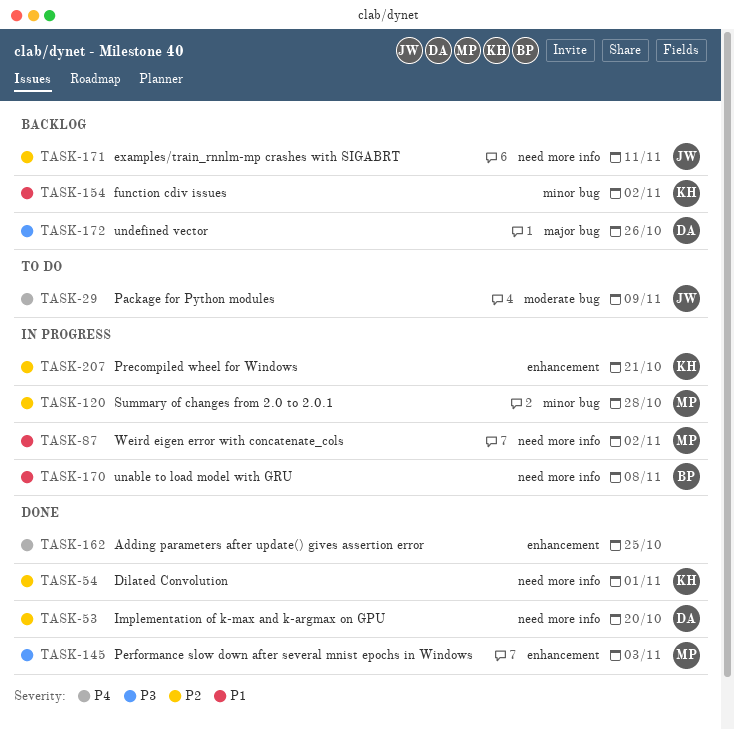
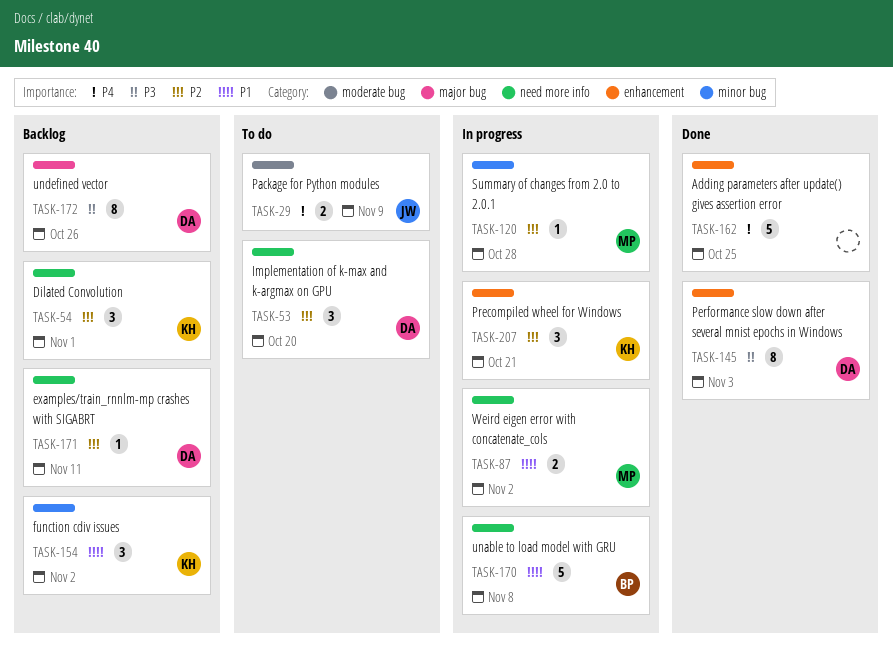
TASK-53, status: Done -> To do
TASK-54, status: Done -> Backlog
TASK-145, owner: MP -> DA
TASK-171, owner: JW -> DA

